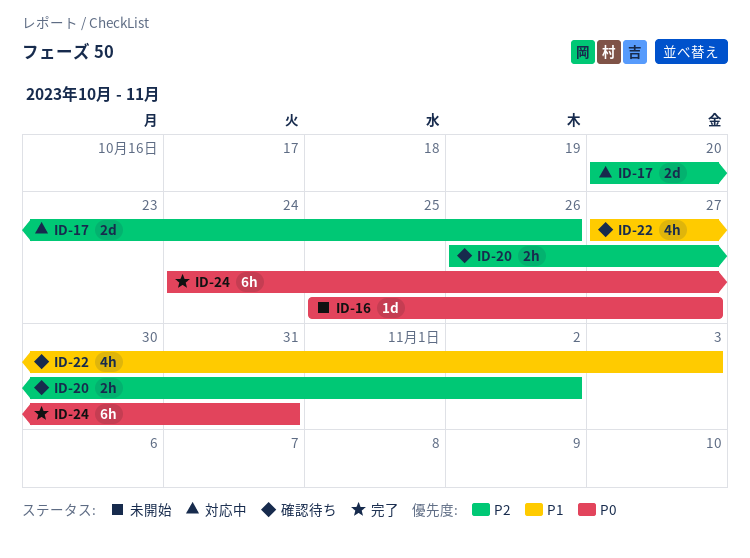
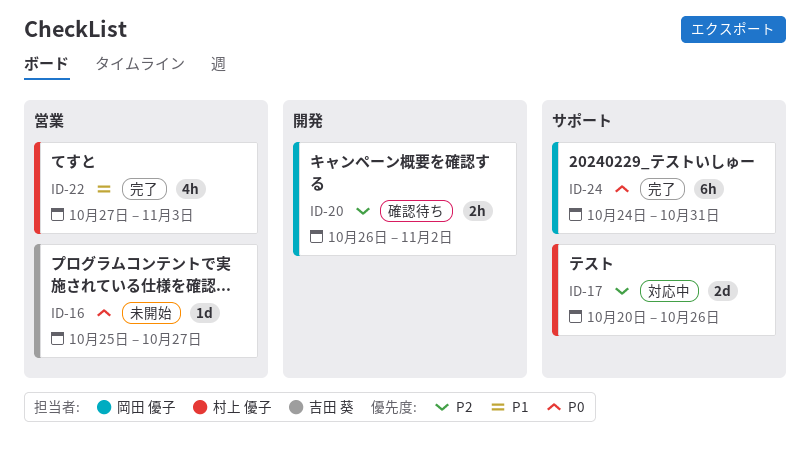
ID-22, status: 確認待ち -> 完了

